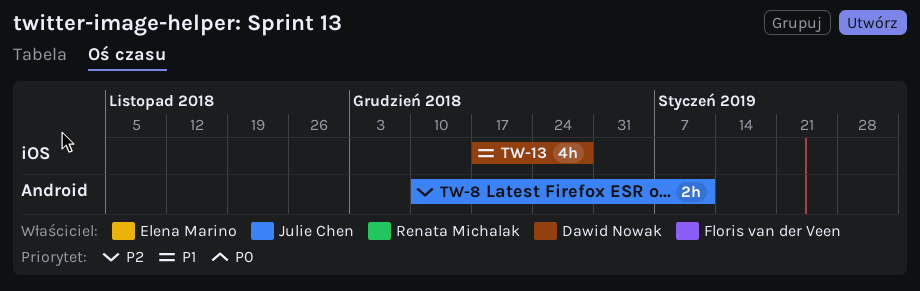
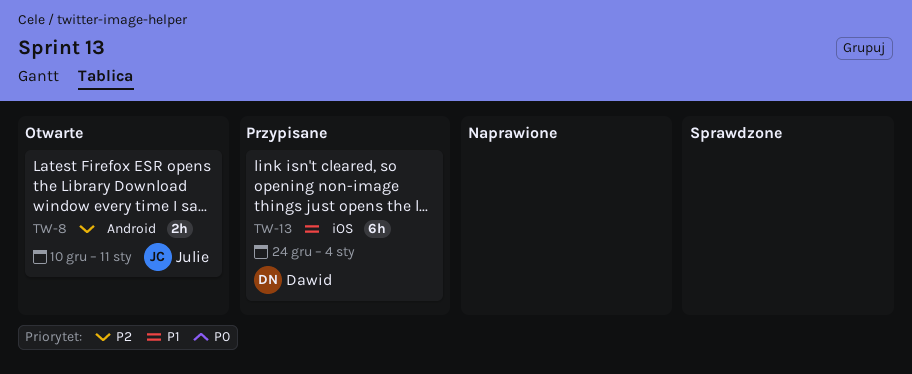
TW-13, estimate: 4h -> 6h
TW-13, start: Dec 17 -> Dec 24
TW-13, due: Dec 28 -> Jan 4

